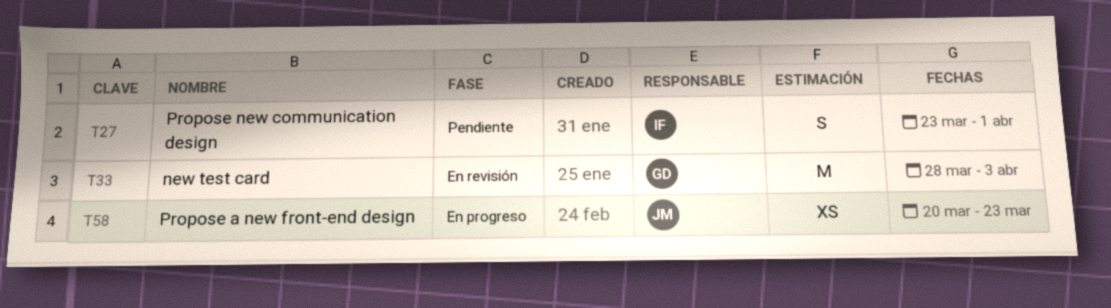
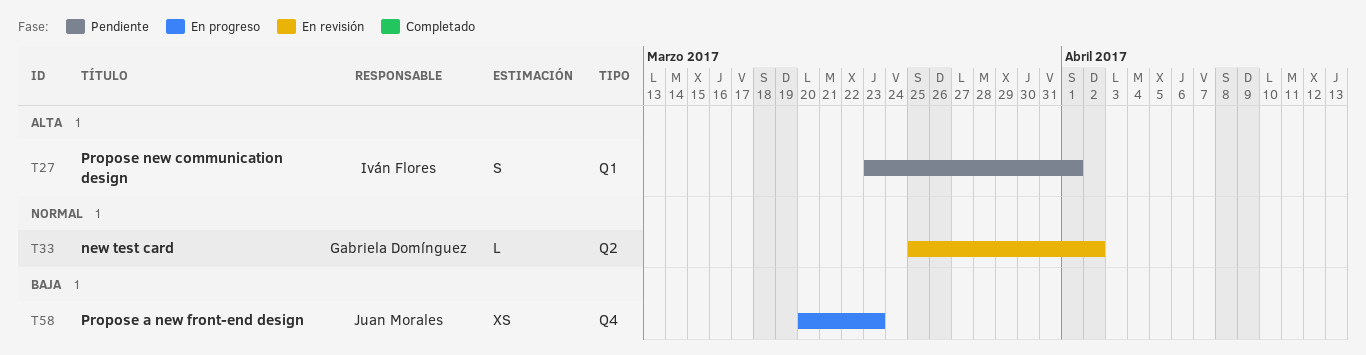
T33, estimate: M -> L
T33, start: Mar 28 -> Mar 25
T33, due: Apr 3 -> Apr 2

